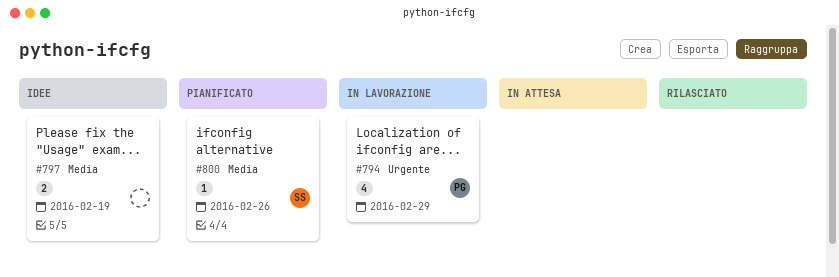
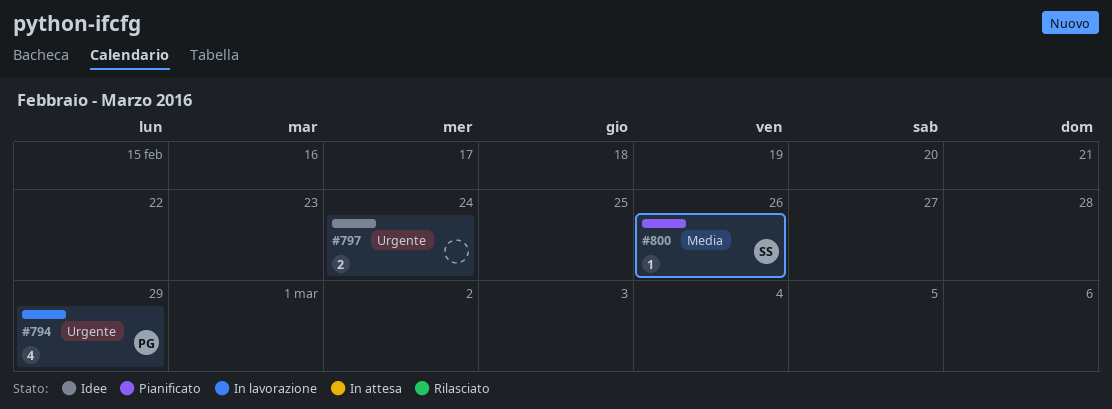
#797, priority: Media -> Urgente
#797, due: Feb 19 -> Feb 24

